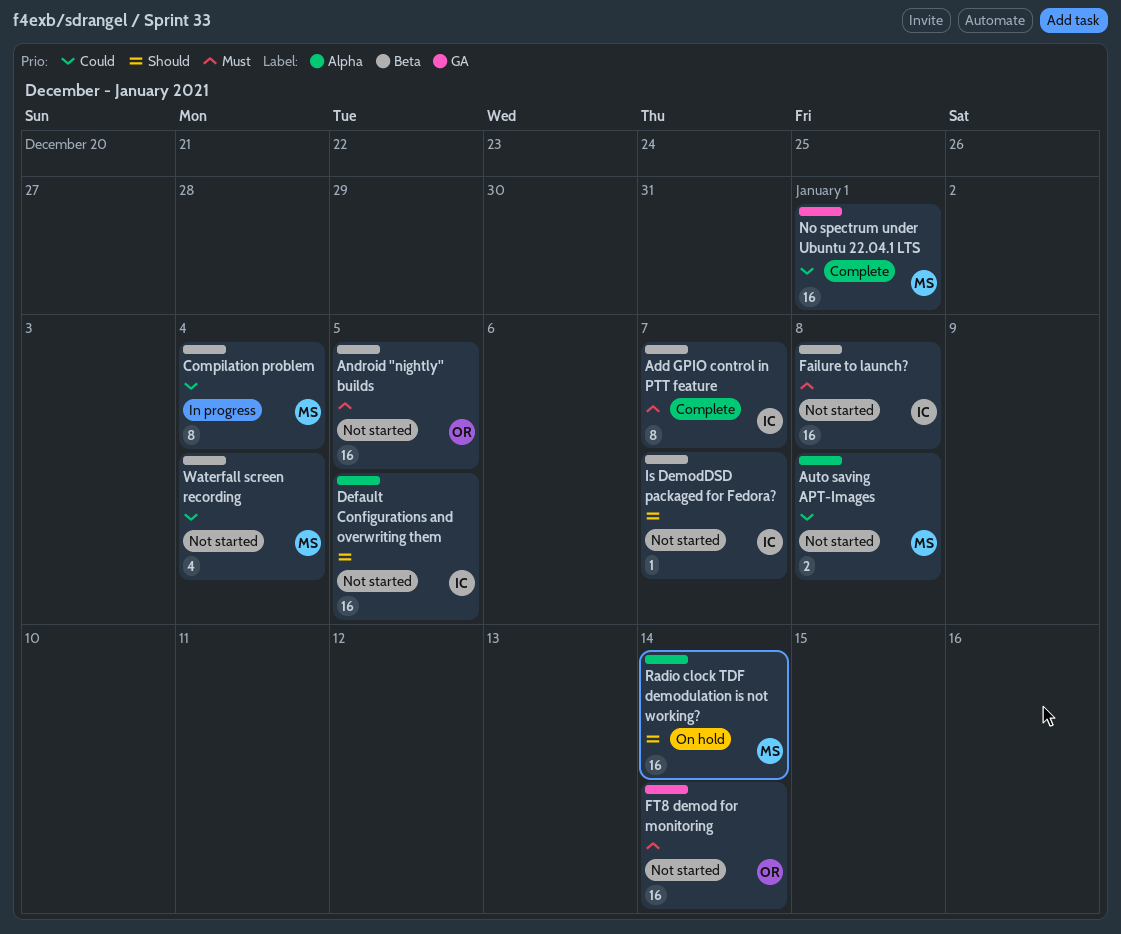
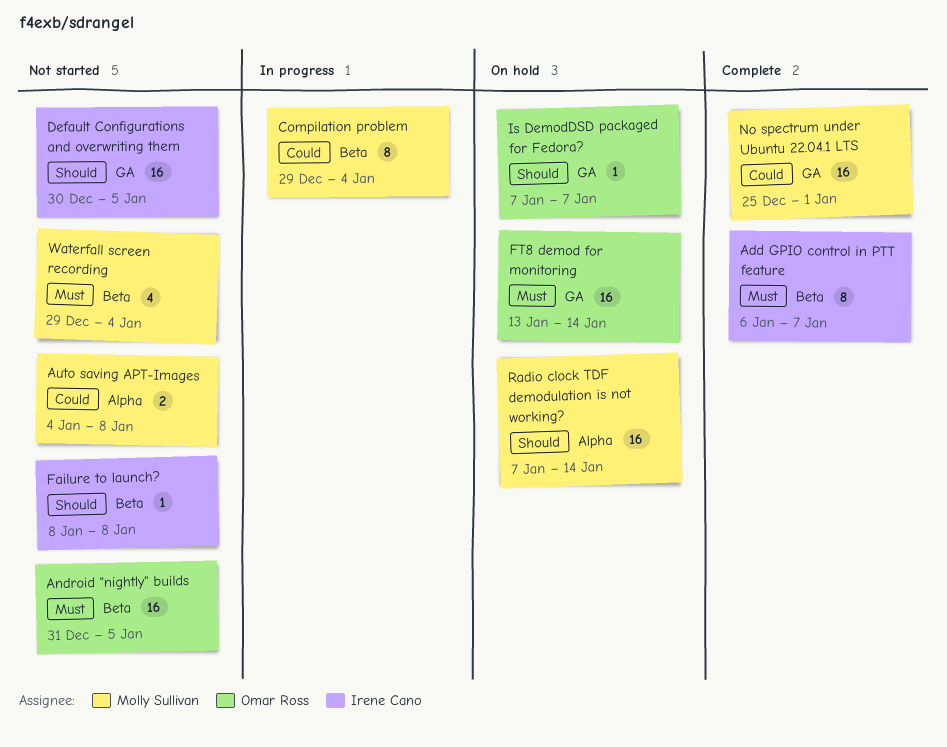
Default Configurations and overwriting them, label: Alpha -> GA
Failure to launch?, priority: Must -> Should
Failure to launch?, estimate: 16 -> 1
FT8 demod for monitoring, status: Not started -> On hold
Is DemodDSD packaged for Fedora?, status: Not started -> On hold
Is DemodDSD packaged for Fedora?, owner: Irene Cano -> Omar Ross
Is DemodDSD packaged for Fedora?, label: Beta -> GA
Waterfall screen recording, priority: Could -> Must

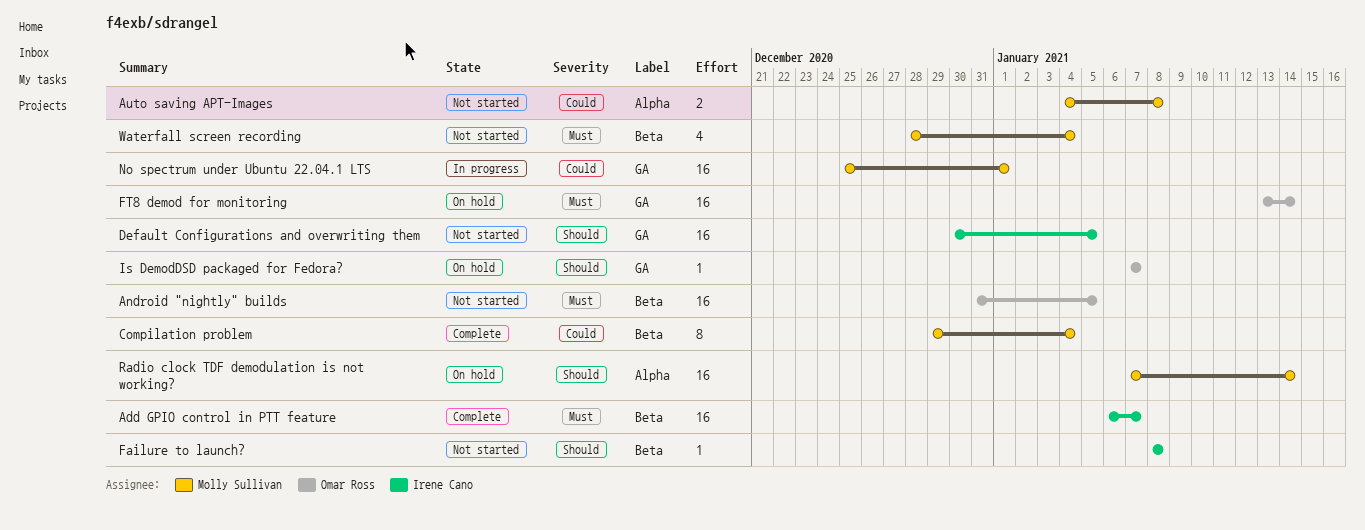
Add GPIO control in PTT feature, estimate: 8 -> 16
Compilation problem, status: In progress -> Complete
No spectrum under Ubuntu 22.04.1 LTS, status: Complete -> In progress
Waterfall screen recording, start: Dec 29 -> Dec 28

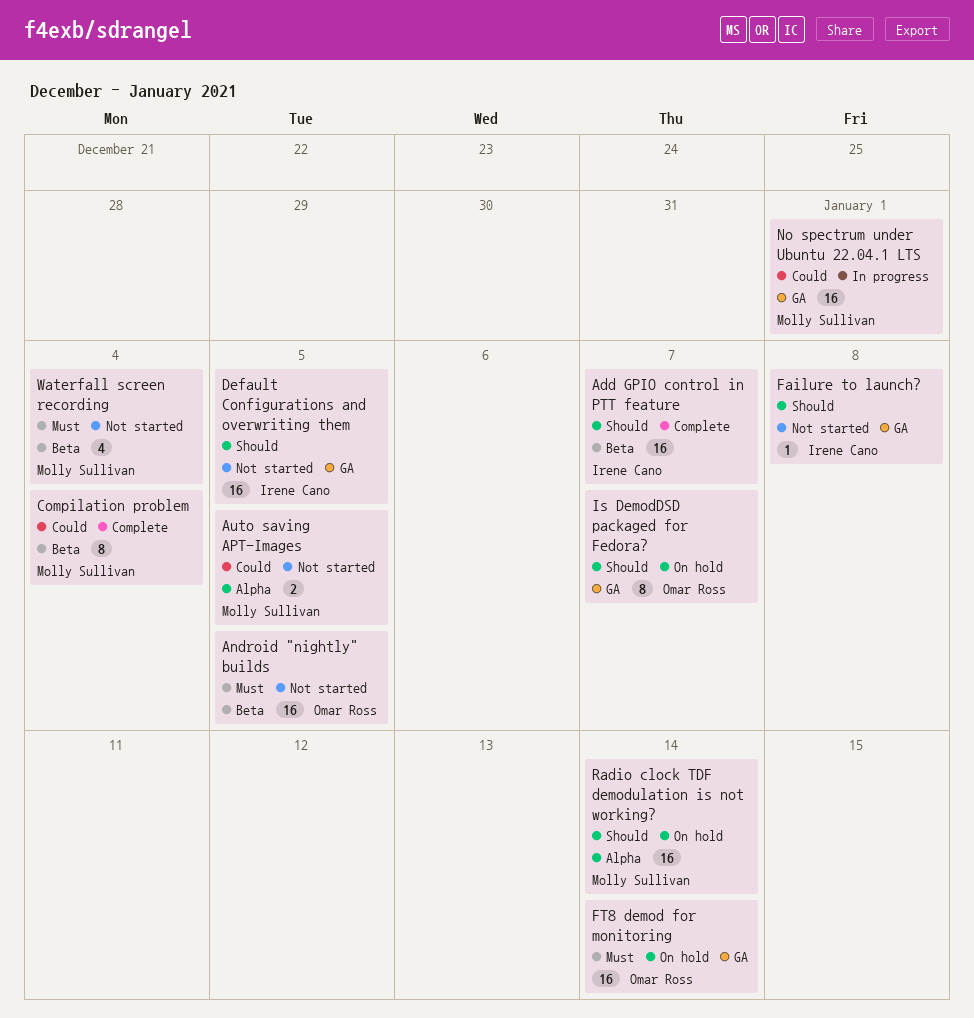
Add GPIO control in PTT feature, priority: Must -> Should
Auto saving APT-Images, due: Jan 8 -> Jan 5
Failure to launch?, label: Beta -> GA
Is DemodDSD packaged for Fedora?, estimate: 1 -> 8

